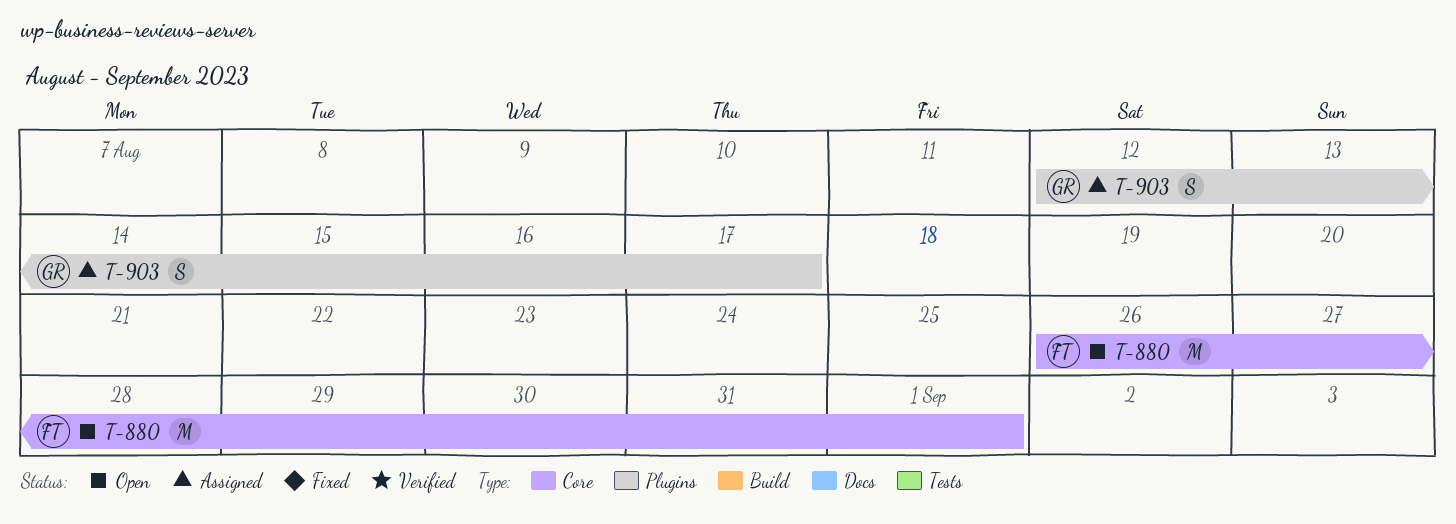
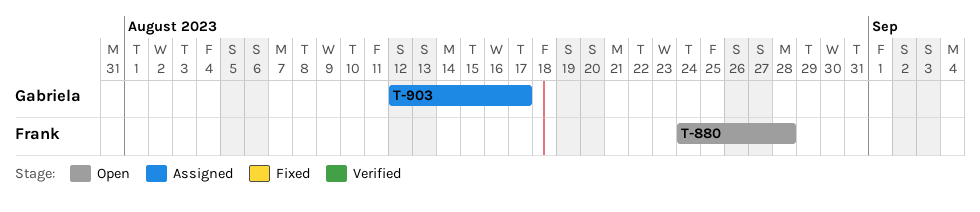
T-880, start: Aug 26 -> Aug 24
T-880, due: Sep 1 -> Aug 28

